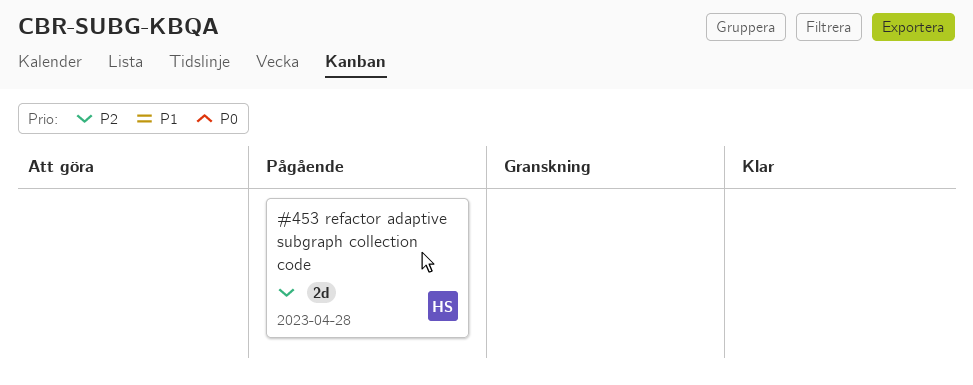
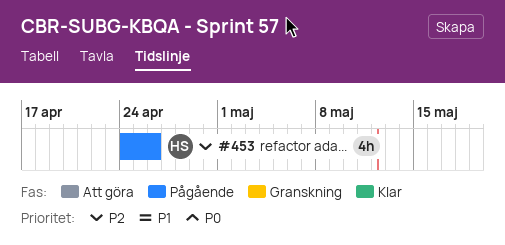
#453, estimate: 2d -> 4h
#453, due: Apr 28 -> Apr 26

